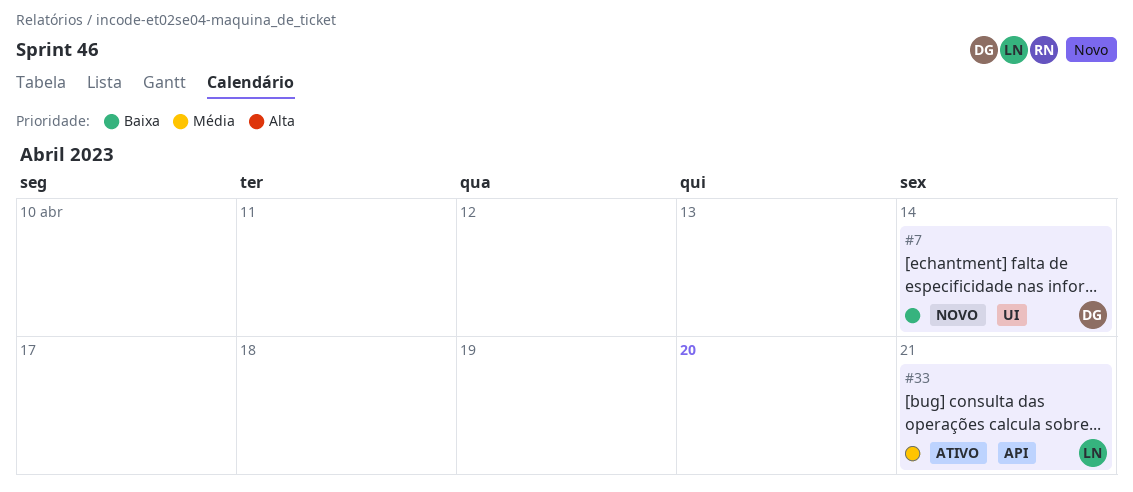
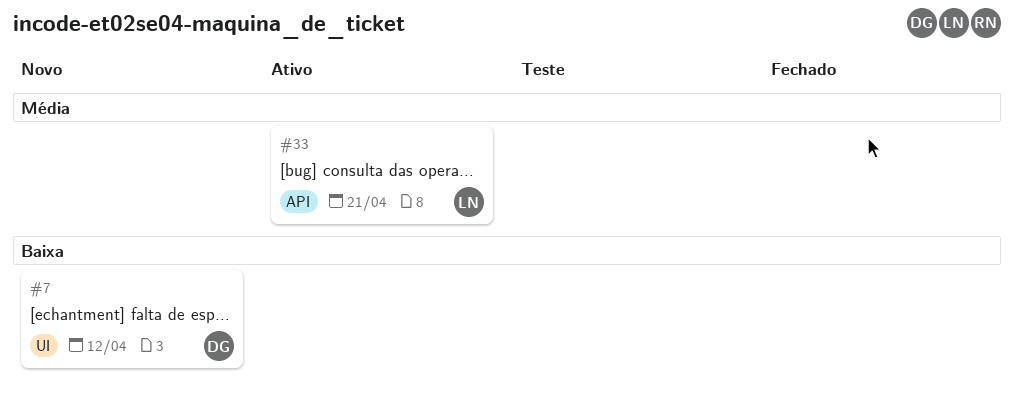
#7, due: Apr 14 -> Apr 12

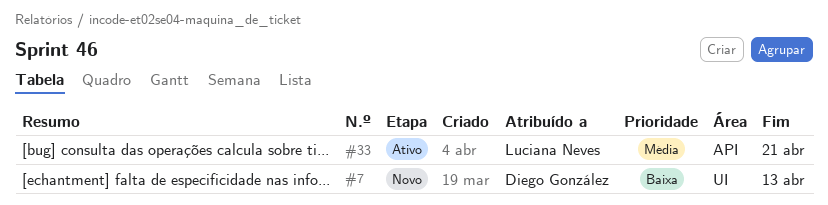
#7, due: Apr 12 -> Apr 13

